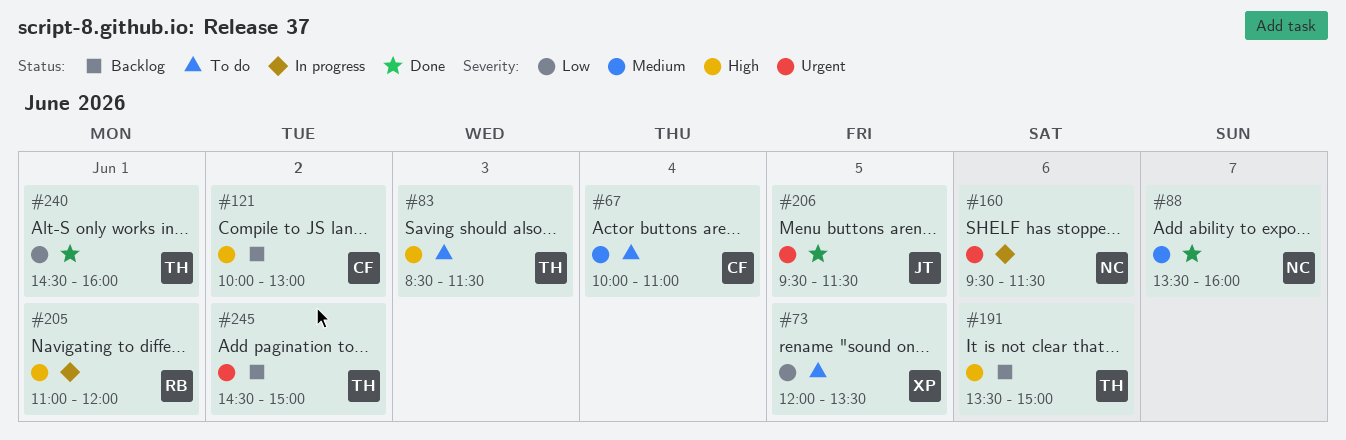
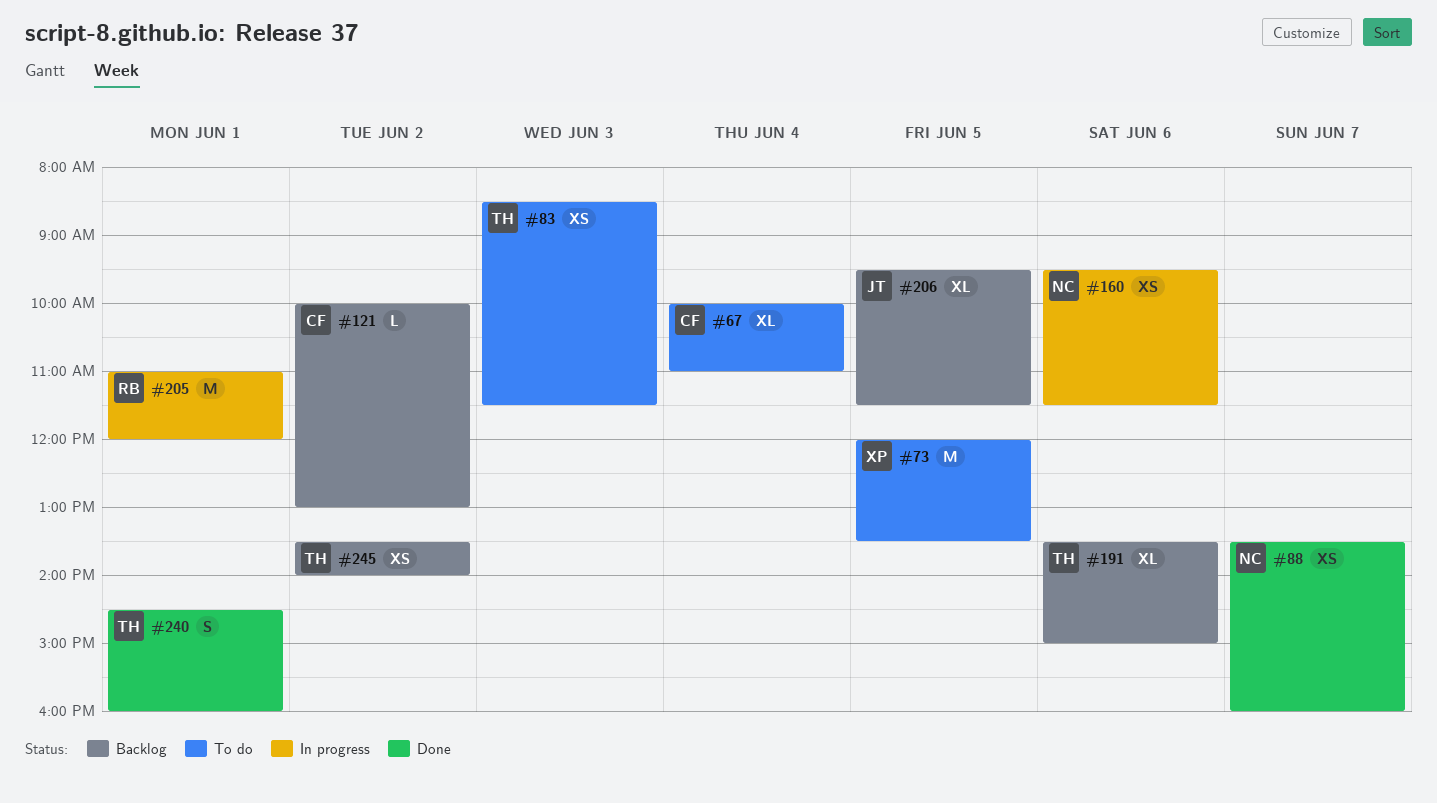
#206, status: Done -> Backlog
#245, begins: 14:30 -> 13:30
#245, ends: 15:00 -> 14:00

